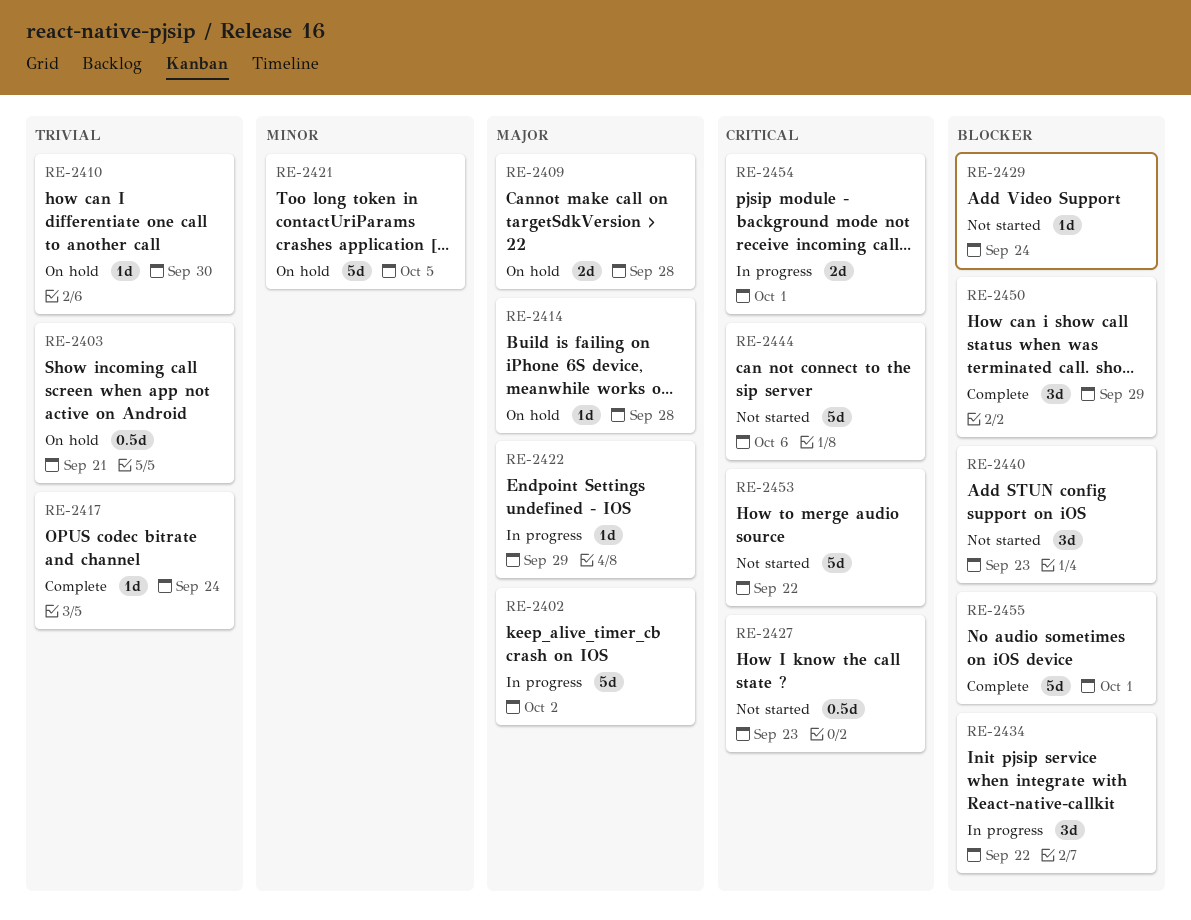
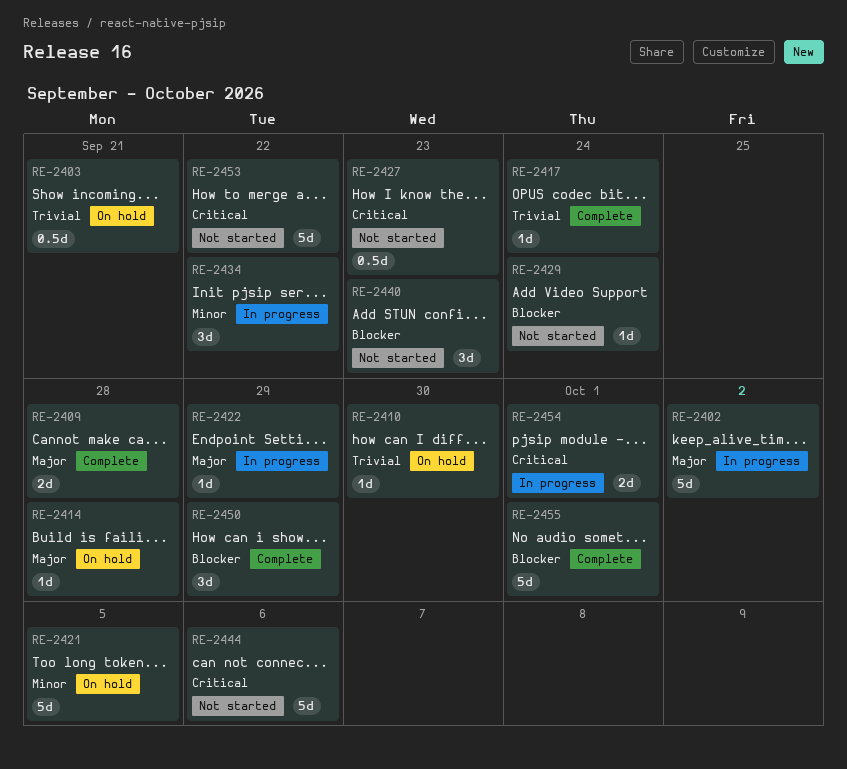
RE-2409, status: On hold -> Complete
RE-2434, priority: Blocker -> Minor

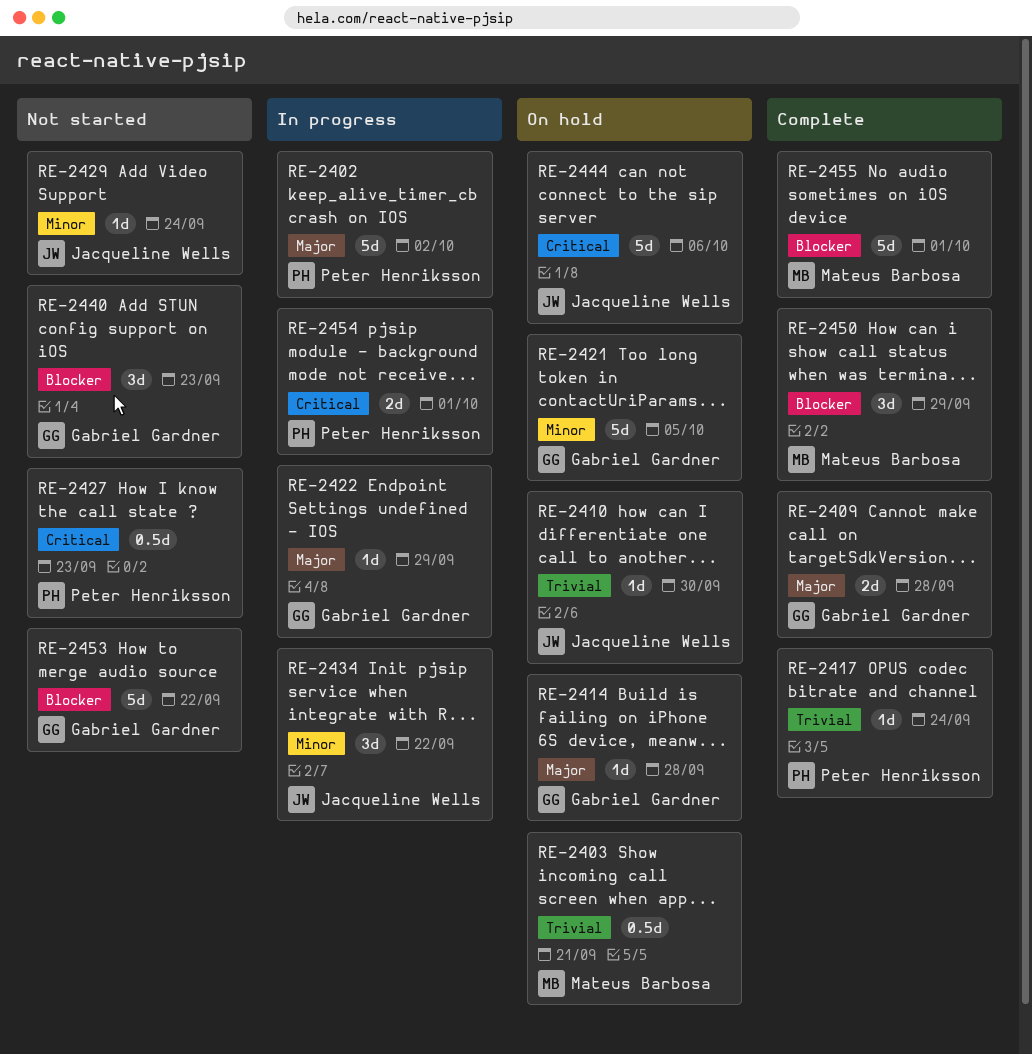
RE-2429, priority: Blocker -> Minor
RE-2444, status: Not started -> On hold
RE-2453, priority: Critical -> Blocker

